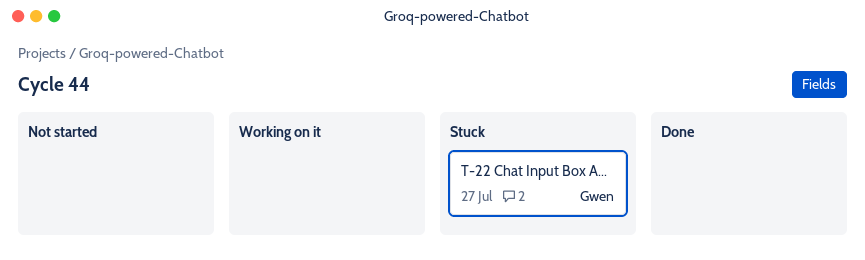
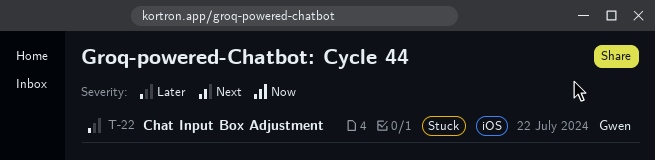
T-22, due: Jul 27 -> Jul 22

